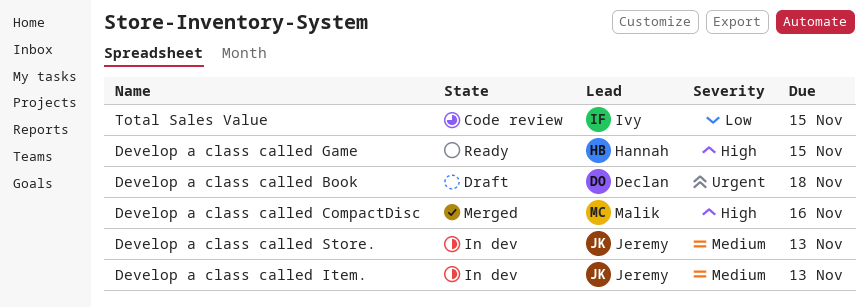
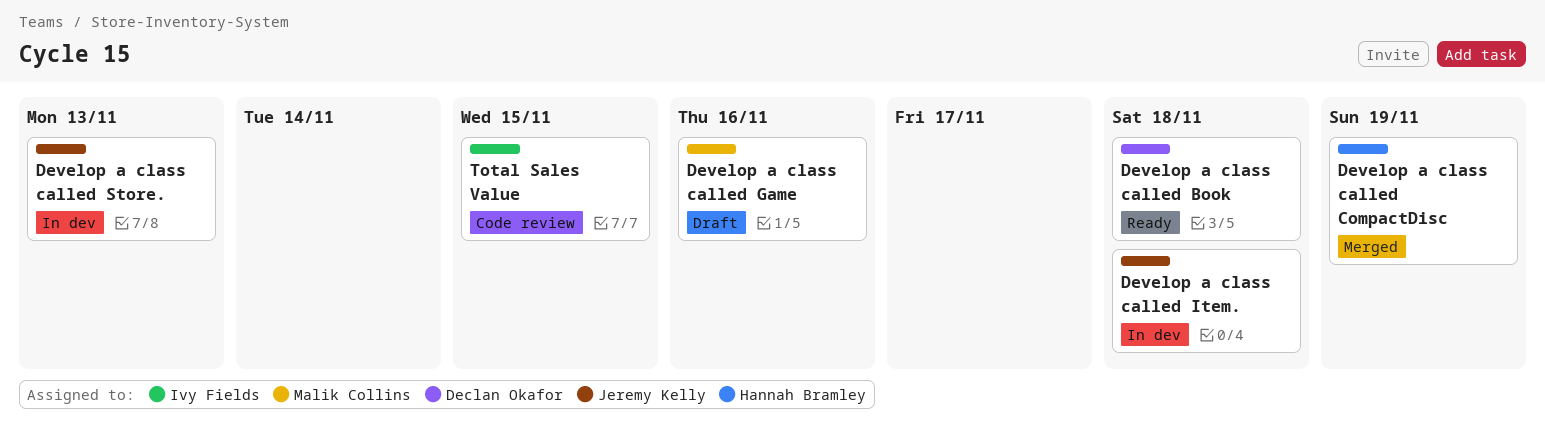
Develop a class called Book, status: Draft -> Ready
Develop a class called CompactDisc, owner: Malik Collins -> Hannah Bramley
Develop a class called CompactDisc, due: Nov 16 -> Nov 19
Develop a class called Game, status: Ready -> Draft
Develop a class called Game, owner: Hannah Bramley -> Malik Collins
Develop a class called Game, due: Nov 15 -> Nov 16
Develop a class called Item., due: Nov 13 -> Nov 18

